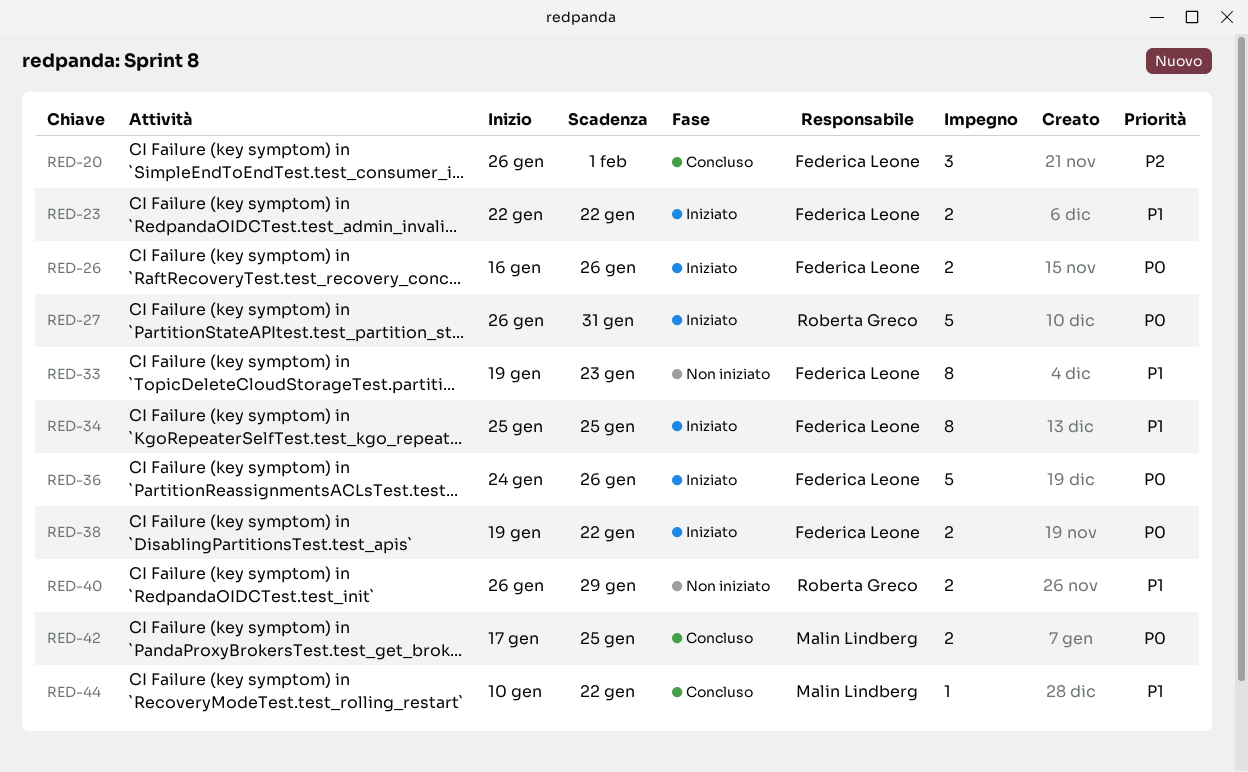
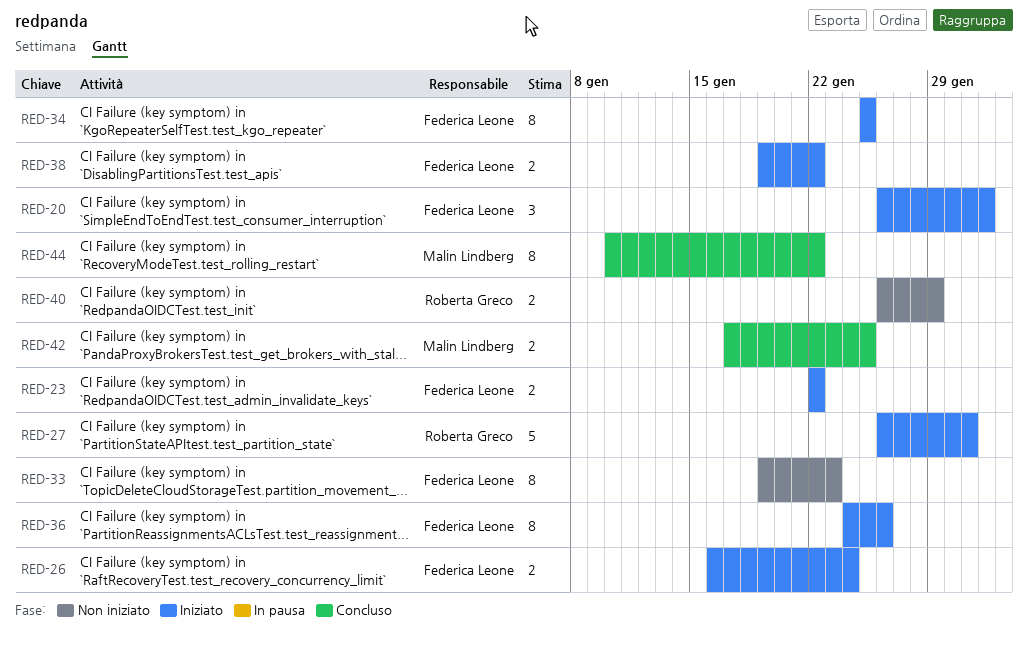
RED-20, status: Concluso -> Iniziato
RED-26, due: Jan 26 -> Jan 24
RED-36, estimate: 5 -> 8
RED-44, estimate: 1 -> 8

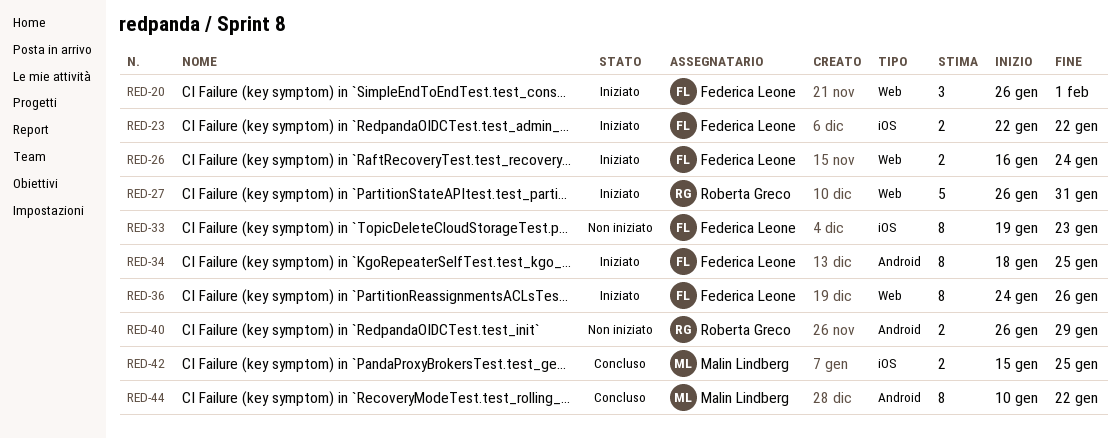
RED-34, start: Jan 25 -> Jan 18
RED-38: present -> none
RED-42, start: Jan 17 -> Jan 15

